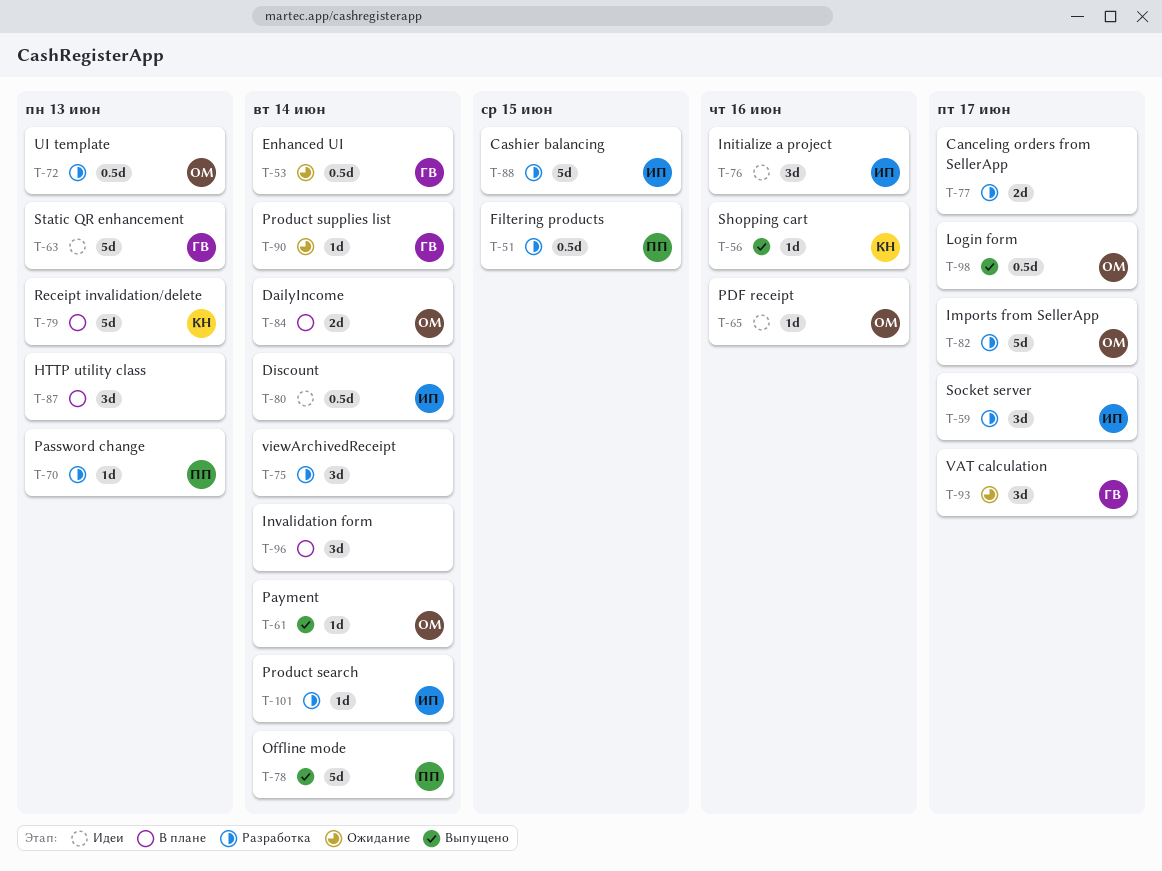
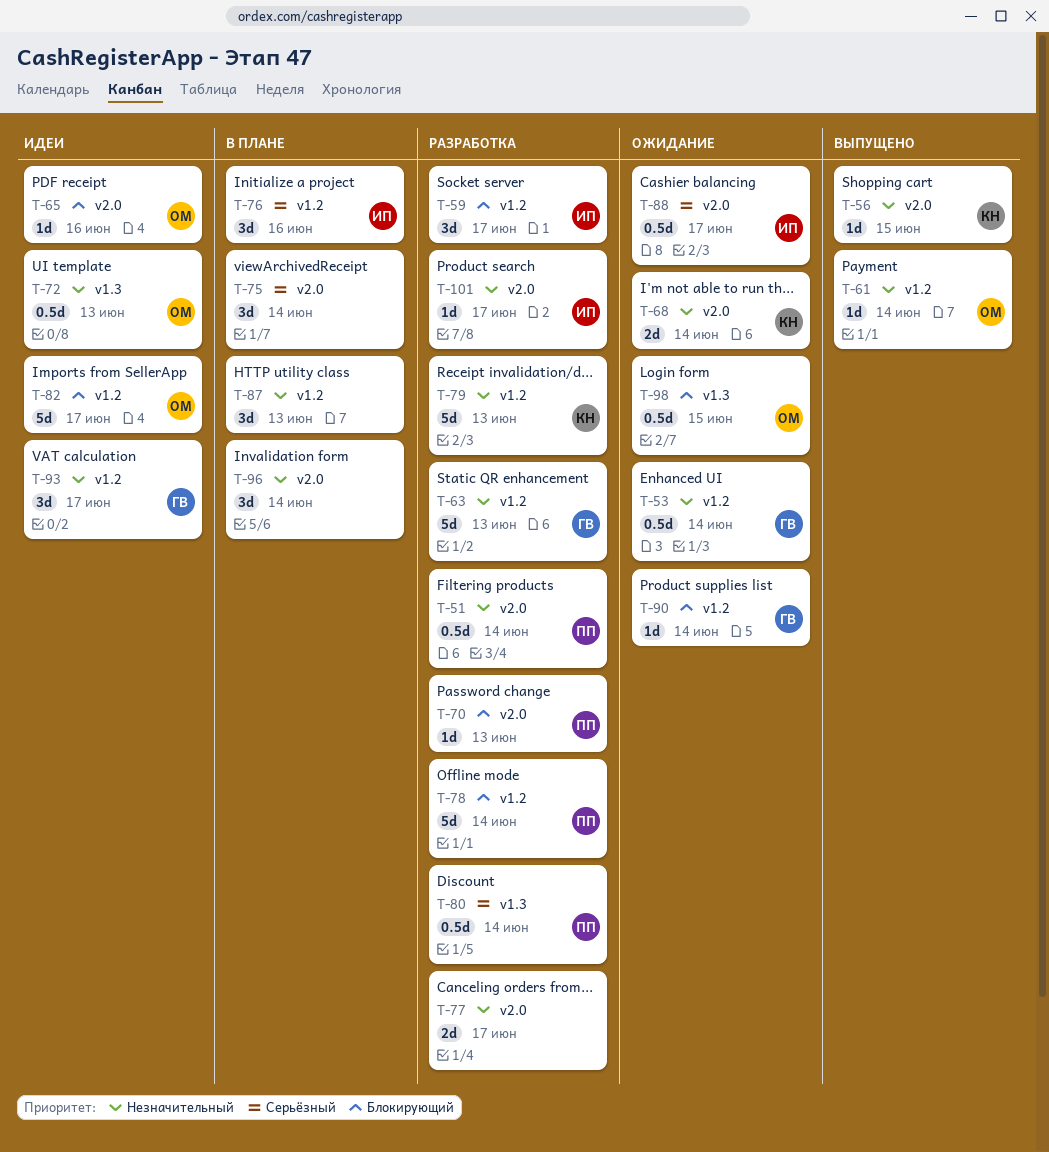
T-51, due: Jun 15 -> Jun 14
T-56, due: Jun 16 -> Jun 15
T-63, status: Идеи -> Разработка
T-68: none -> present
T-72, status: Разработка -> Идеи
T-75, status: Разработка -> В плане
T-76, status: Идеи -> В плане
T-78, status: Выпущено -> Разработка
T-79, status: В плане -> Разработка
T-80, status: Идеи -> Разработка
T-80, owner: ИП -> ПП
T-82, status: Разработка -> Идеи
T-84: present -> none
T-88, status: Разработка -> Ожидание
T-88, estimate: 5d -> 0.5d
T-88, due: Jun 15 -> Jun 17
T-93, status: Ожидание -> Идеи
T-98, status: Выпущено -> Ожидание
T-98, due: Jun 17 -> Jun 15
T-101, due: Jun 14 -> Jun 17

